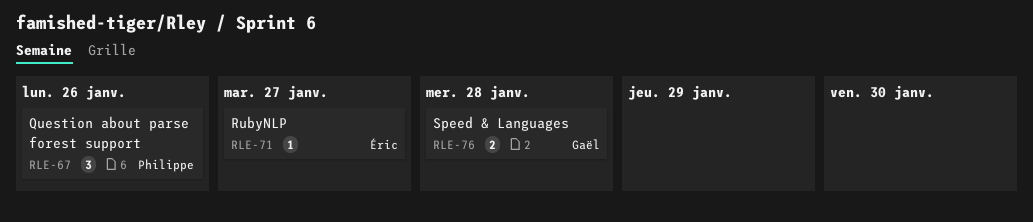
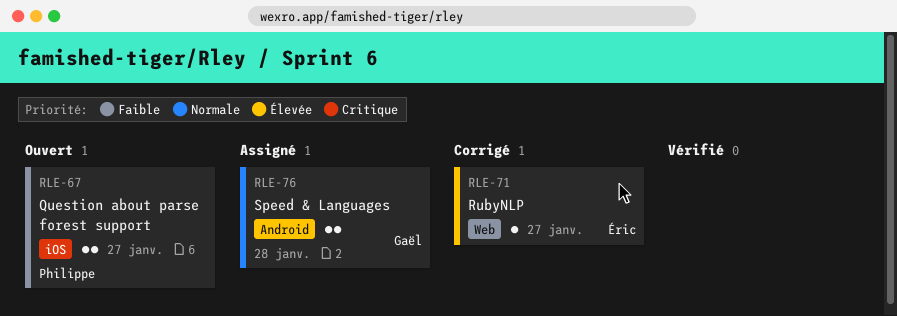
RLE-67, estimate: 3 -> 2
RLE-67, due: Jan 26 -> Jan 27

